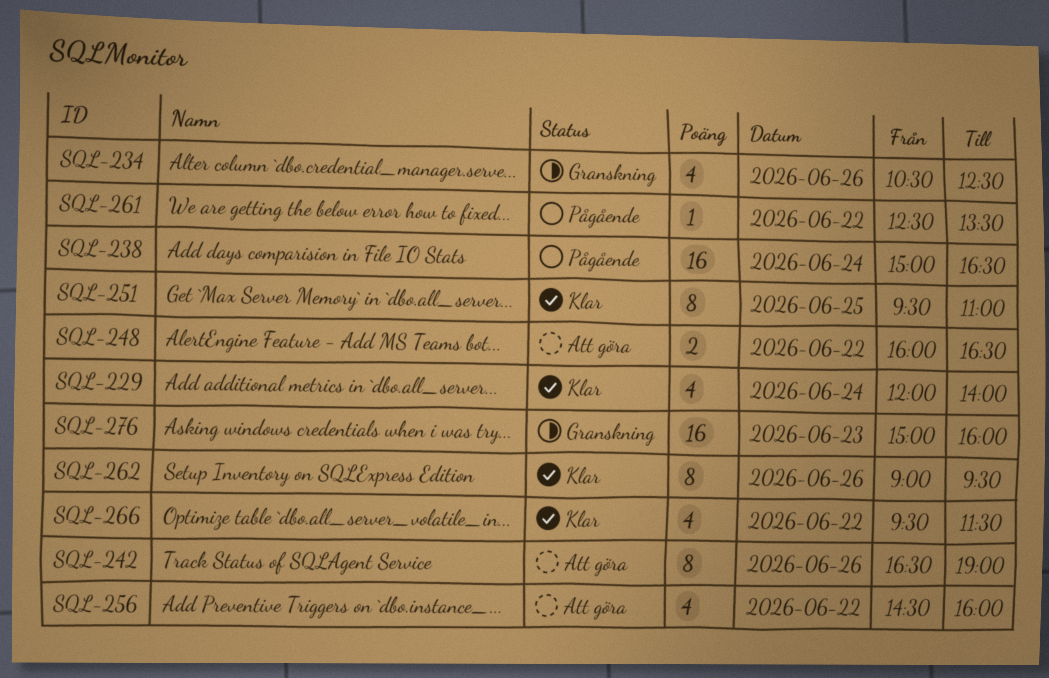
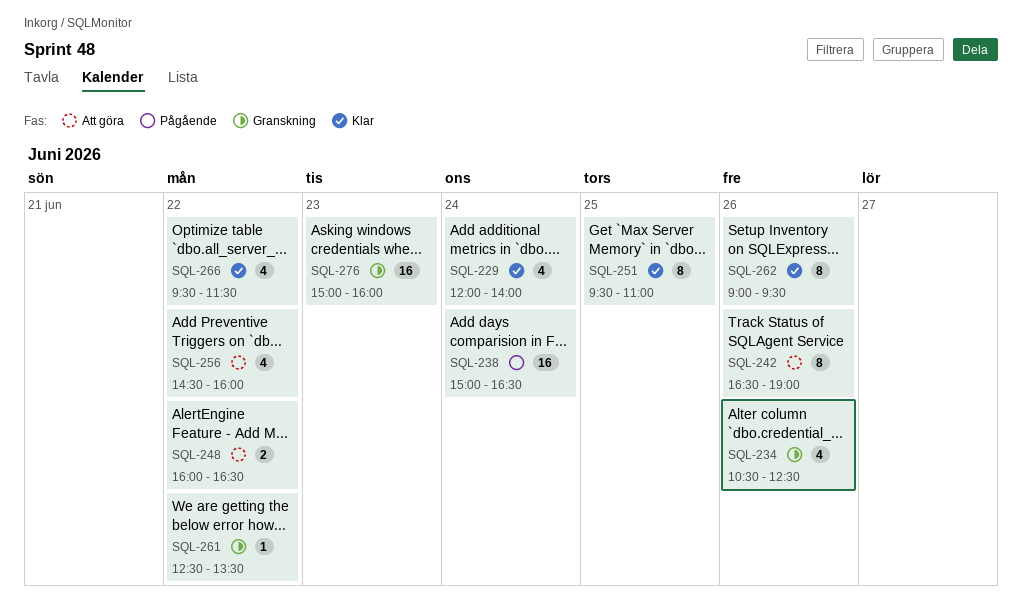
SQL-261, status: Pågående -> Granskning

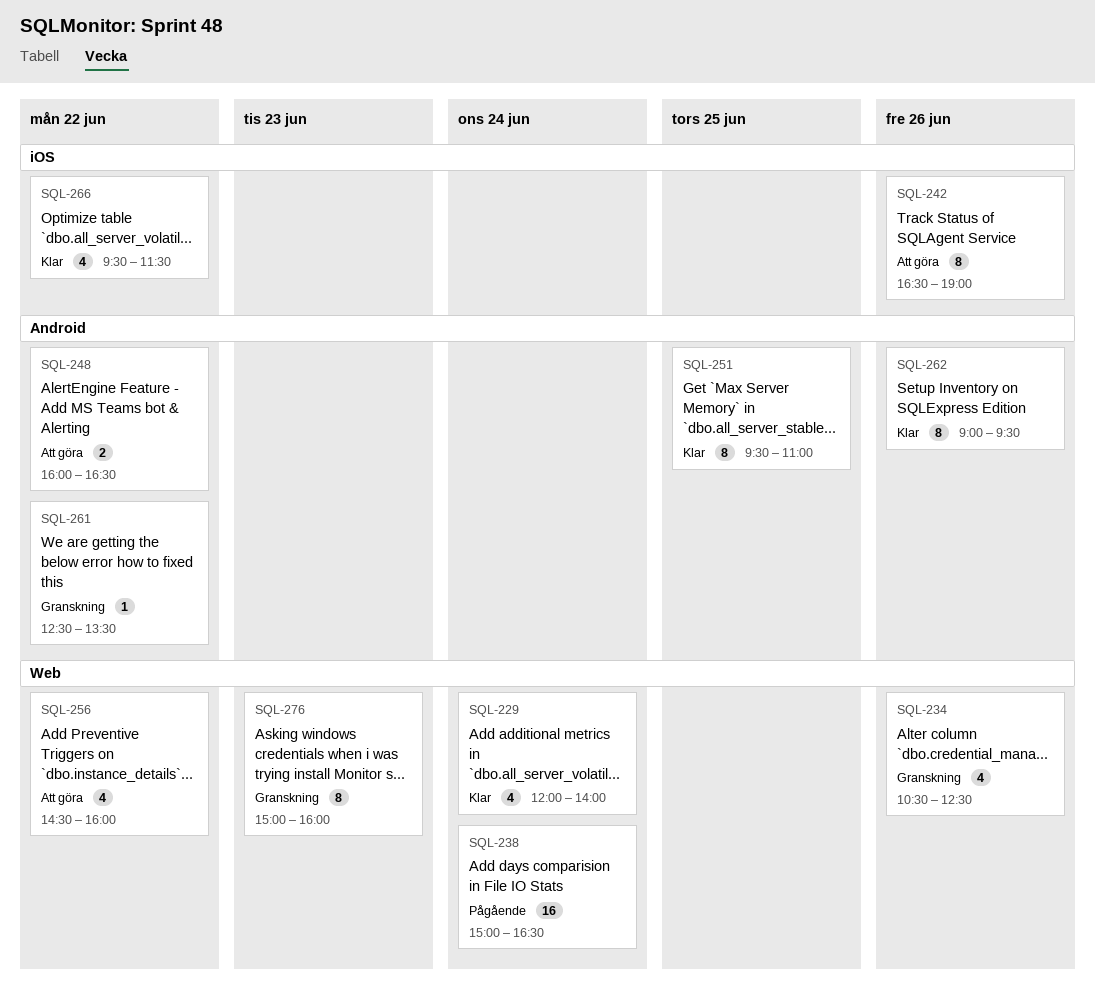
SQL-276, estimate: 16 -> 8

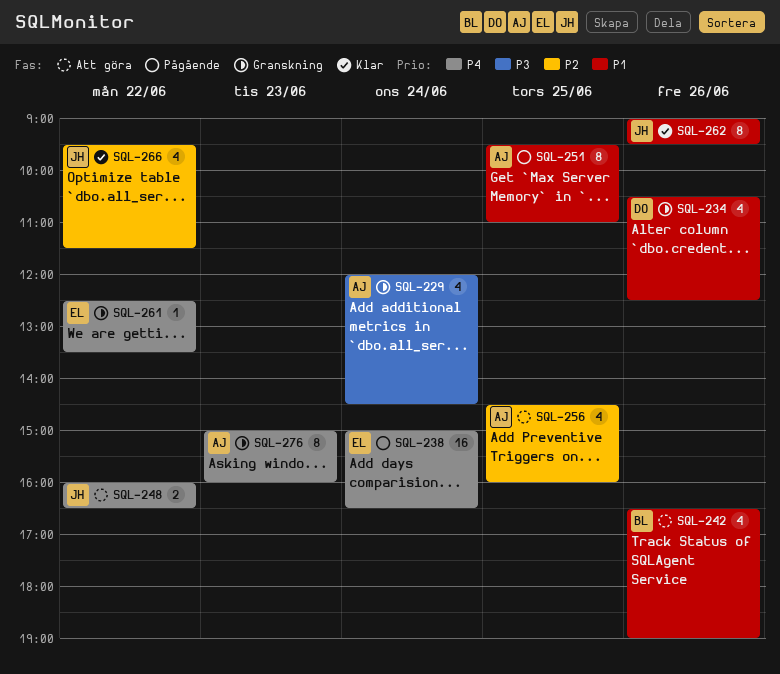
SQL-229, status: Klar -> Granskning
SQL-229, ends: 14:00 -> 14:30
SQL-242, estimate: 8 -> 4
SQL-251, status: Klar -> Pågående
SQL-256, day: Jun 22 -> Jun 25

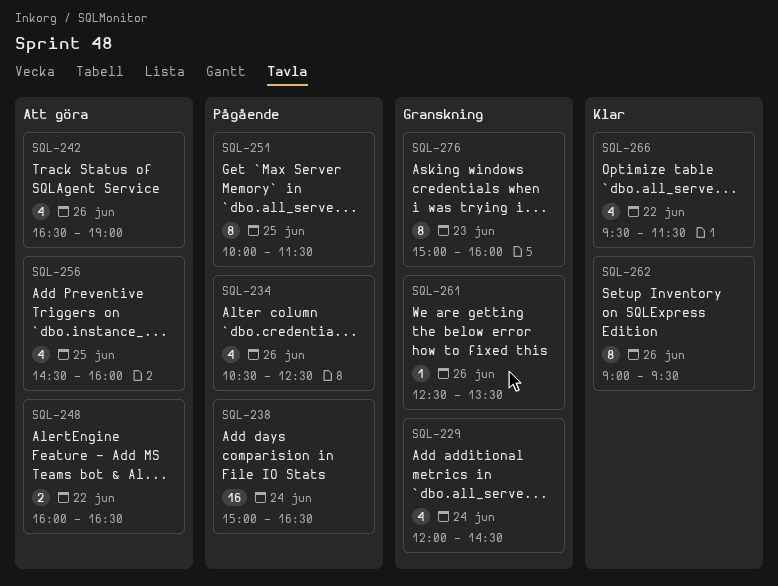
SQL-234, status: Granskning -> Pågående
SQL-251, begins: 09:30 -> 10:00
SQL-251, ends: 11:00 -> 11:30
SQL-261, day: Jun 22 -> Jun 26

